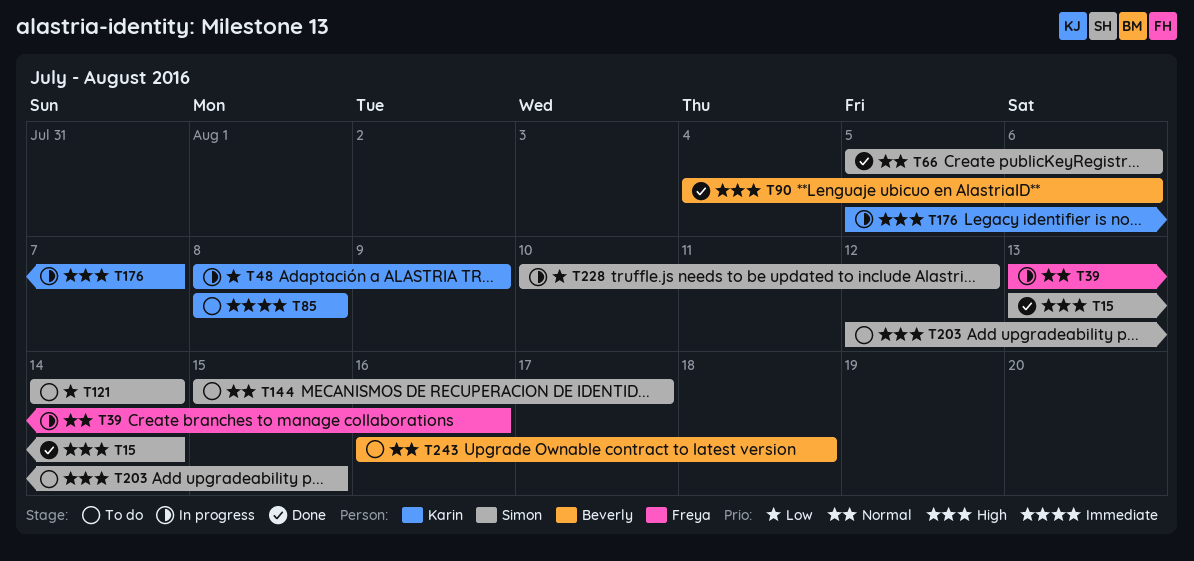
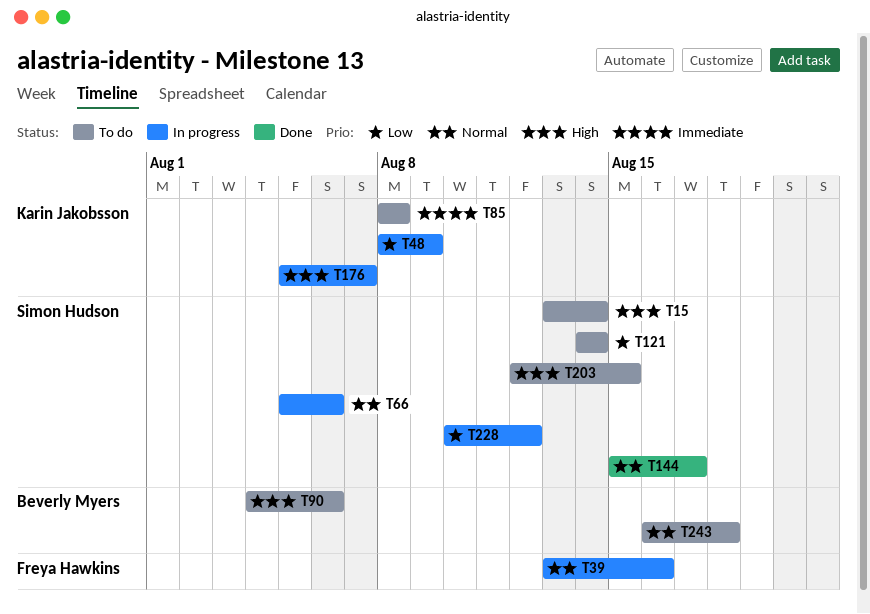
T15, status: Done -> To do
T66, status: Done -> In progress
T90, status: Done -> To do
T144, status: To do -> Done

